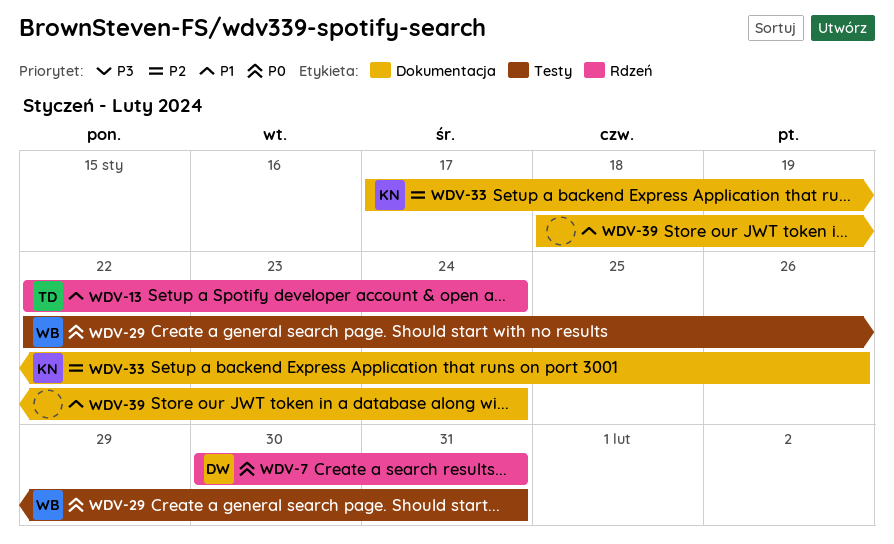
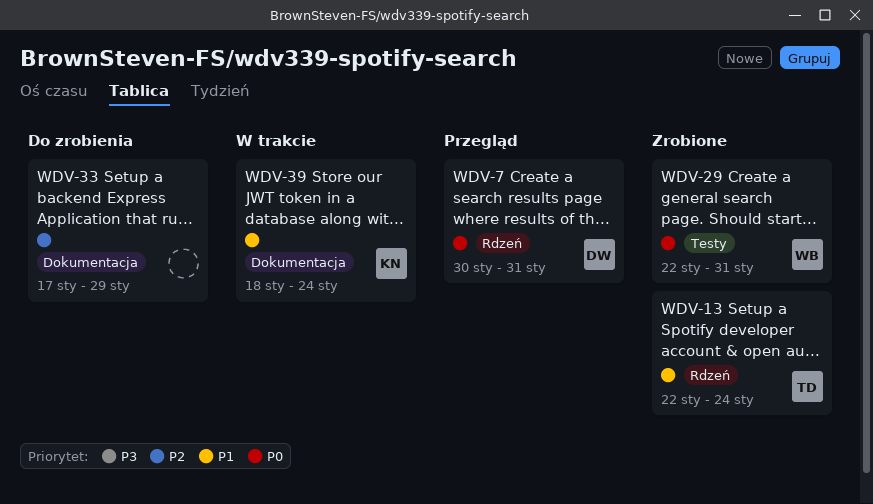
WDV-33, owner: KN -> none
WDV-33, due: Jan 26 -> Jan 29
WDV-39, owner: none -> KN

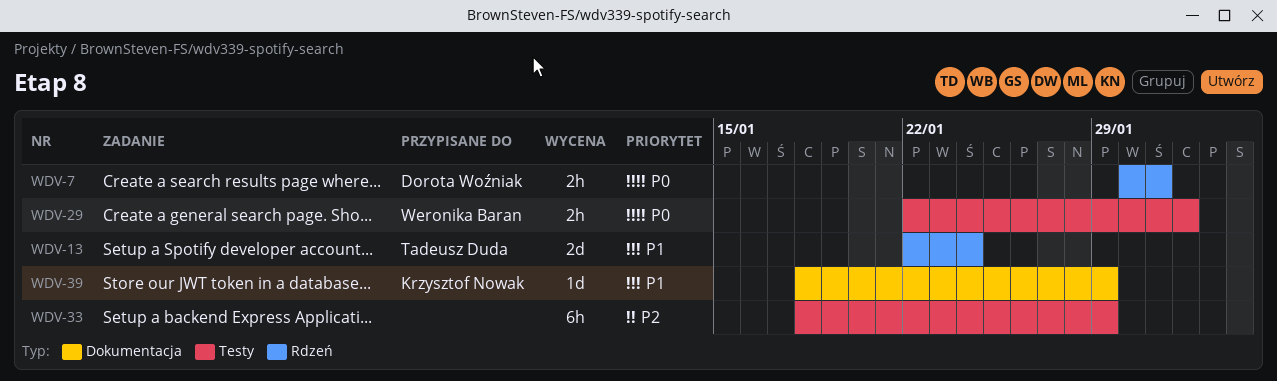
WDV-29, due: Jan 31 -> Feb 1
WDV-33, label: Dokumentacja -> Testy
WDV-33, start: Jan 17 -> Jan 18
WDV-39, due: Jan 24 -> Jan 29

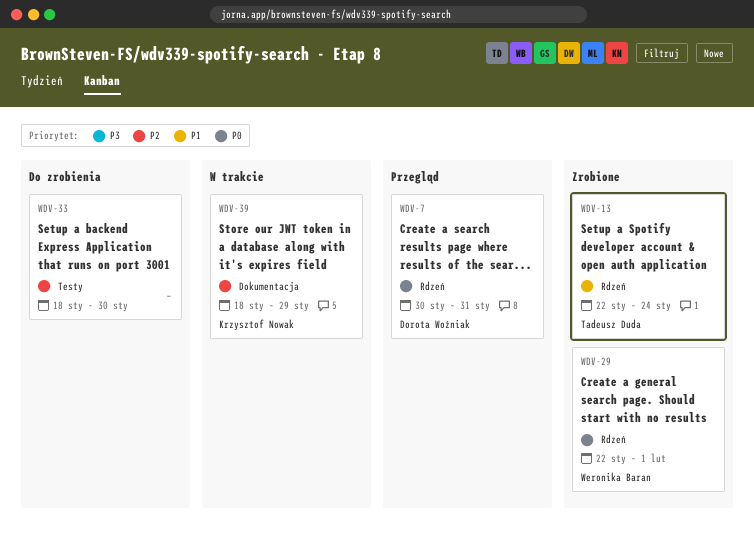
WDV-29, label: Testy -> Rdzeń
WDV-33, due: Jan 29 -> Jan 30
WDV-39, priority: P1 -> P2

